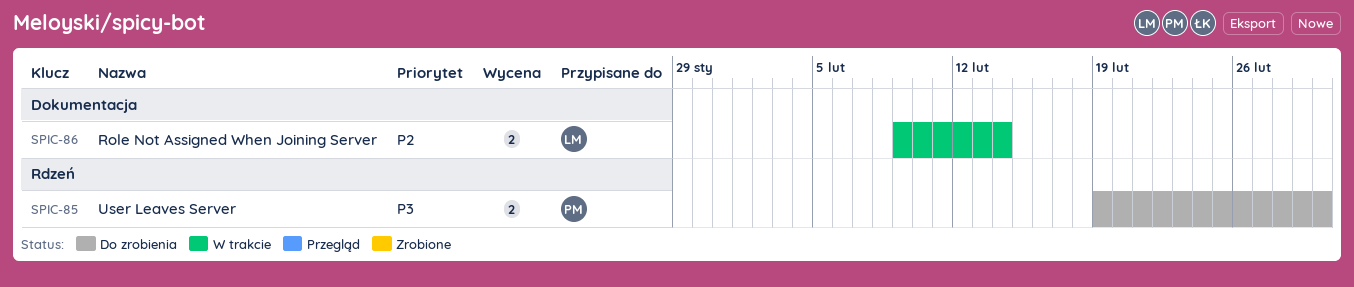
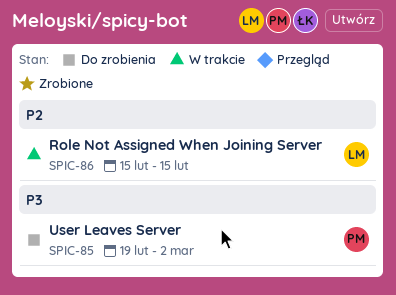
SPIC-86, start: Feb 9 -> Feb 15
SPIC-86, due: Feb 14 -> Feb 15

